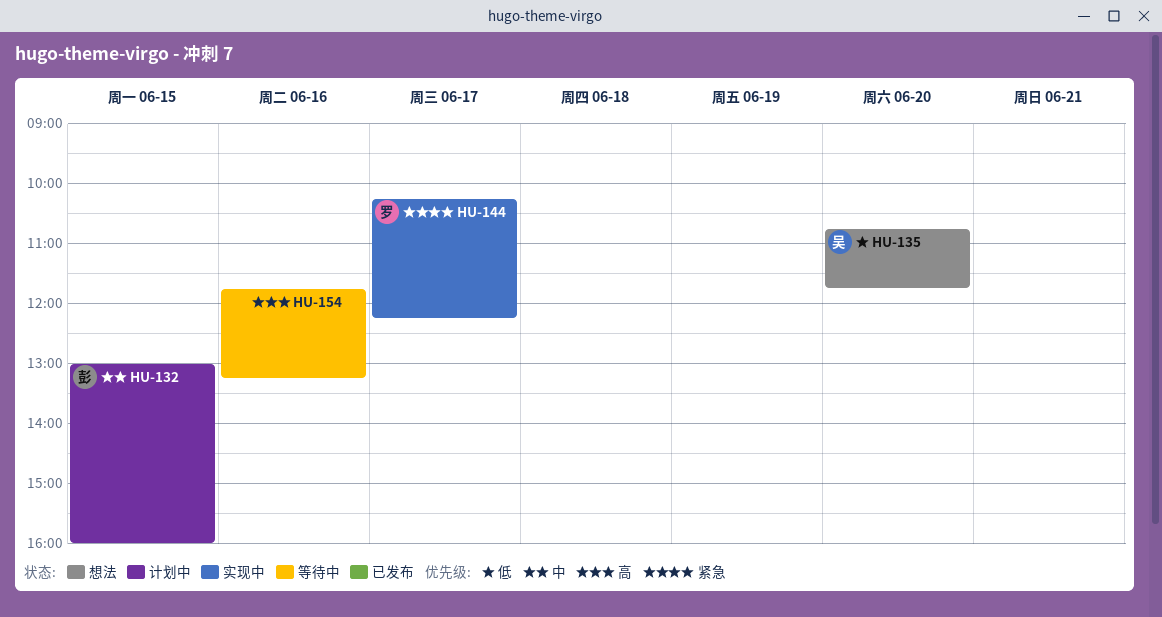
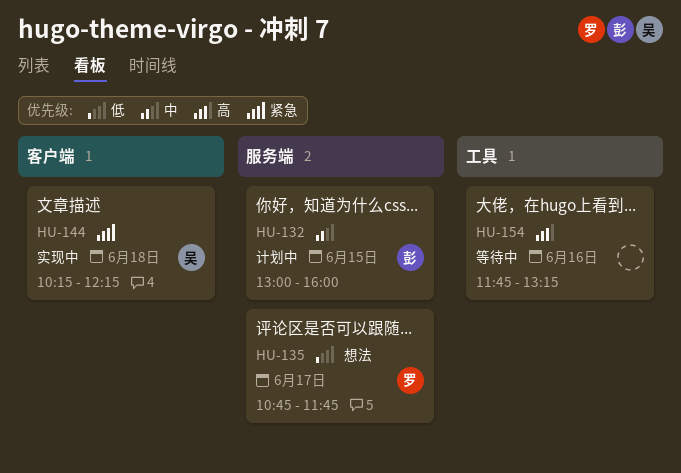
HU-135, owner: 吴 -> 罗
HU-135, day: Jun 20 -> Jun 17
HU-144, owner: 罗 -> 吴
HU-144, day: Jun 17 -> Jun 18

